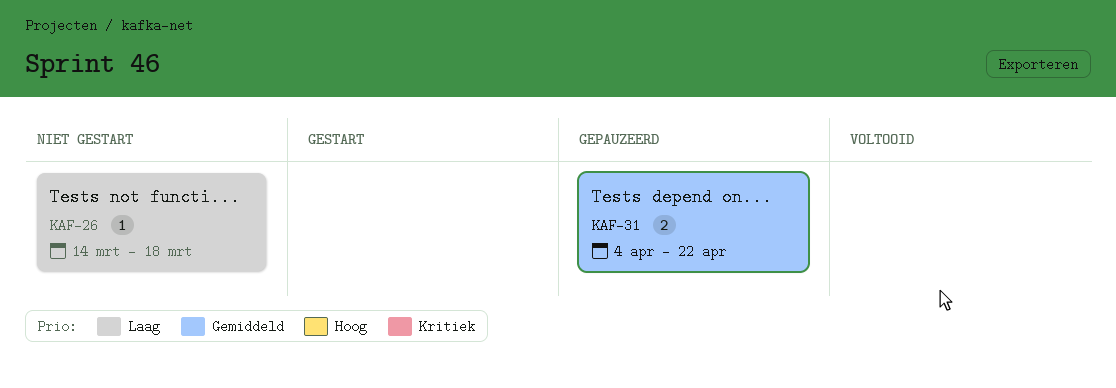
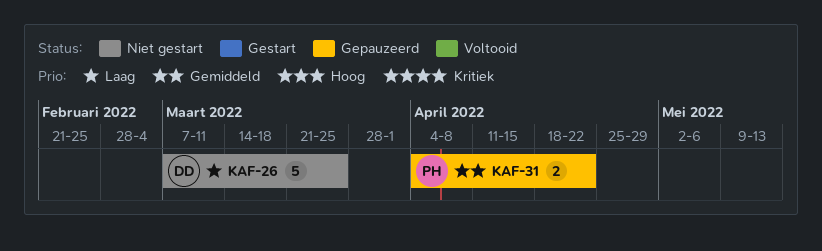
KAF-26, estimate: 1 -> 5
KAF-26, start: Mar 14 -> Mar 7
KAF-26, due: Mar 18 -> Mar 25

